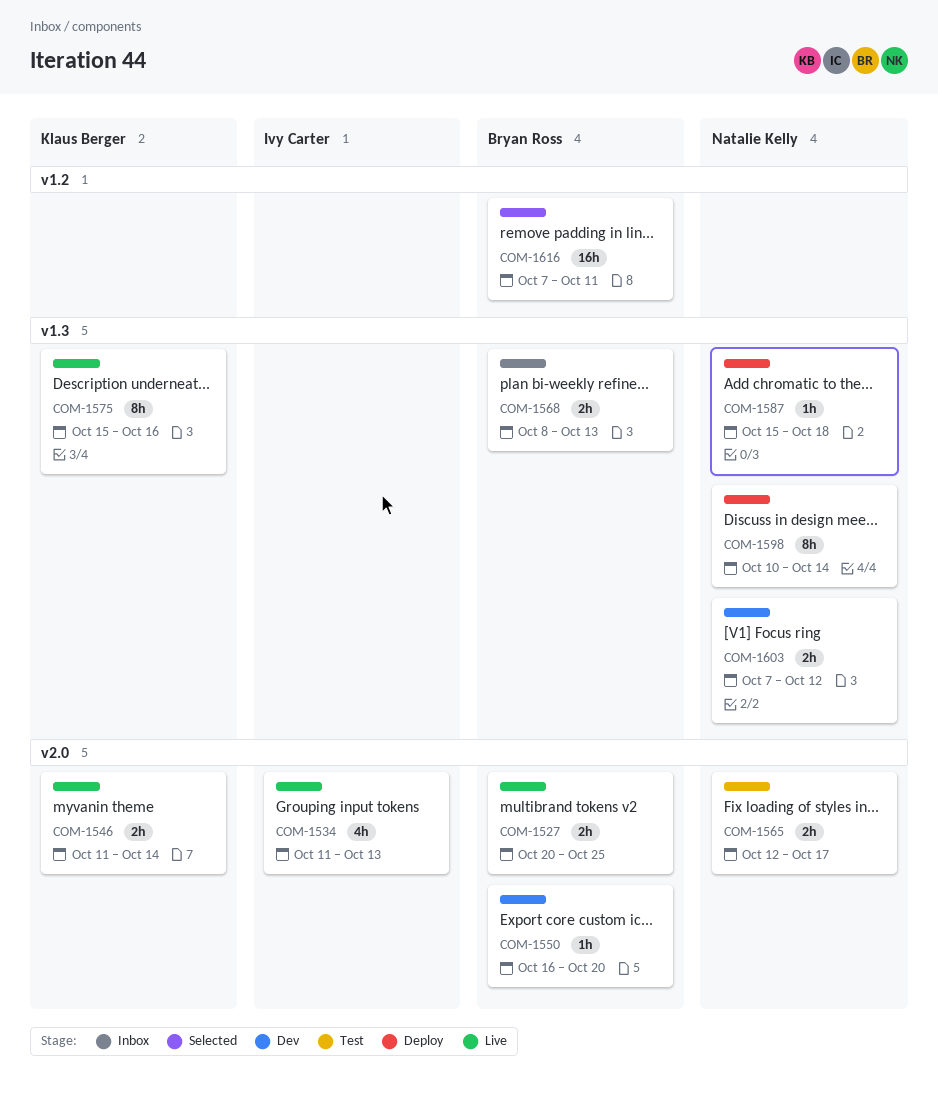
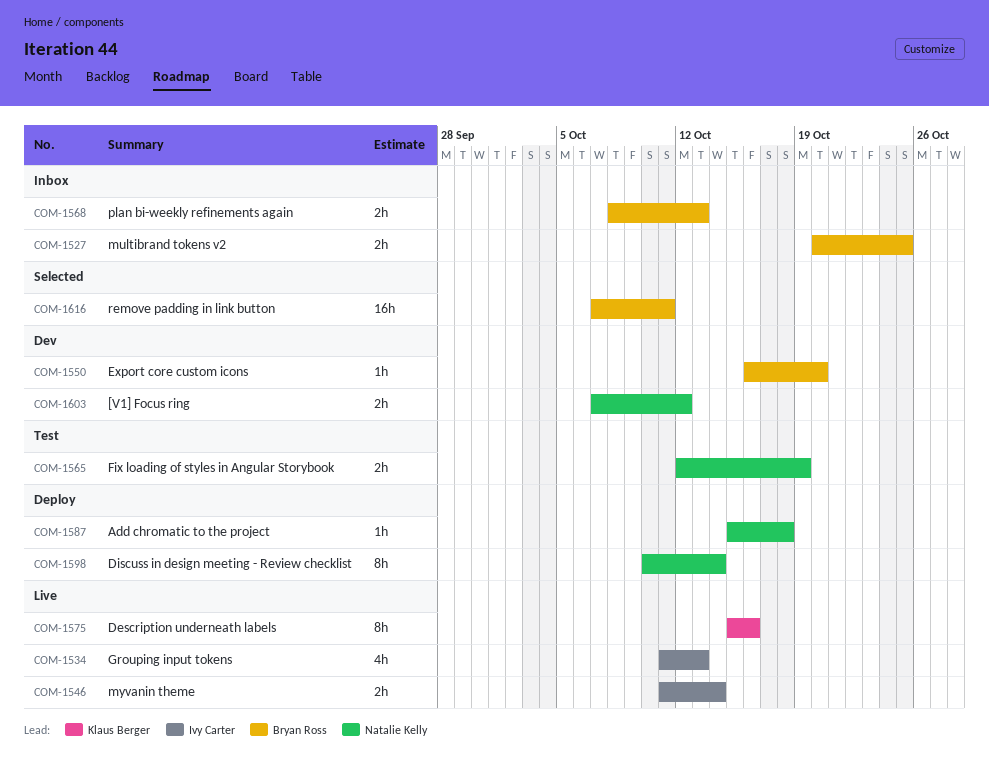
COM-1527, status: Live -> Inbox
COM-1546, owner: Klaus Berger -> Ivy Carter
COM-1565, due: Oct 17 -> Oct 19

